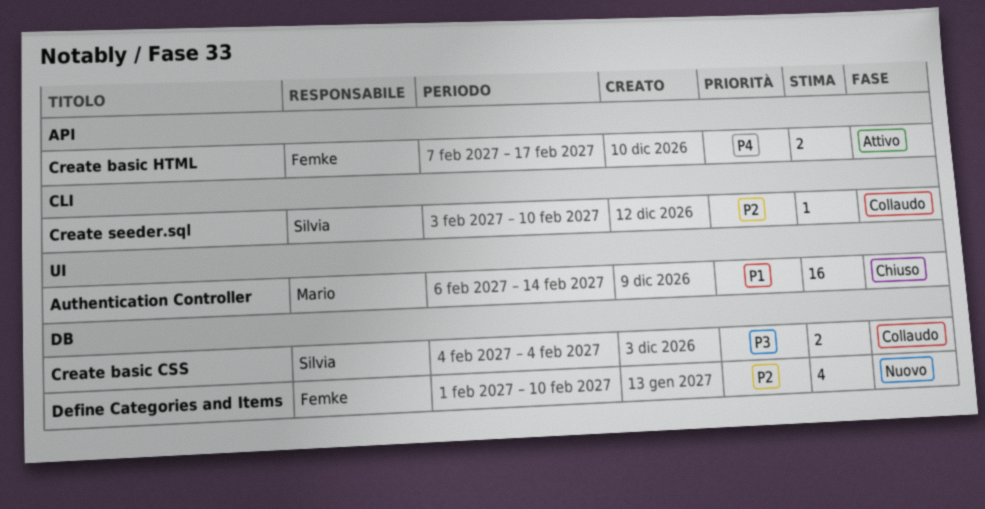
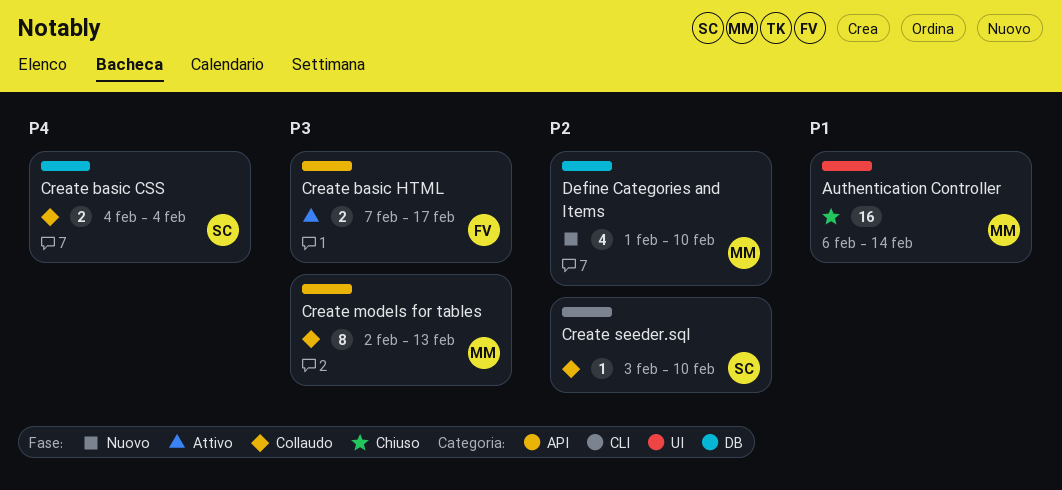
Create basic CSS, priority: P3 -> P4
Create basic HTML, priority: P4 -> P3
Create models for tables: none -> present
Define Categories and Items, owner: Femke -> Mario

